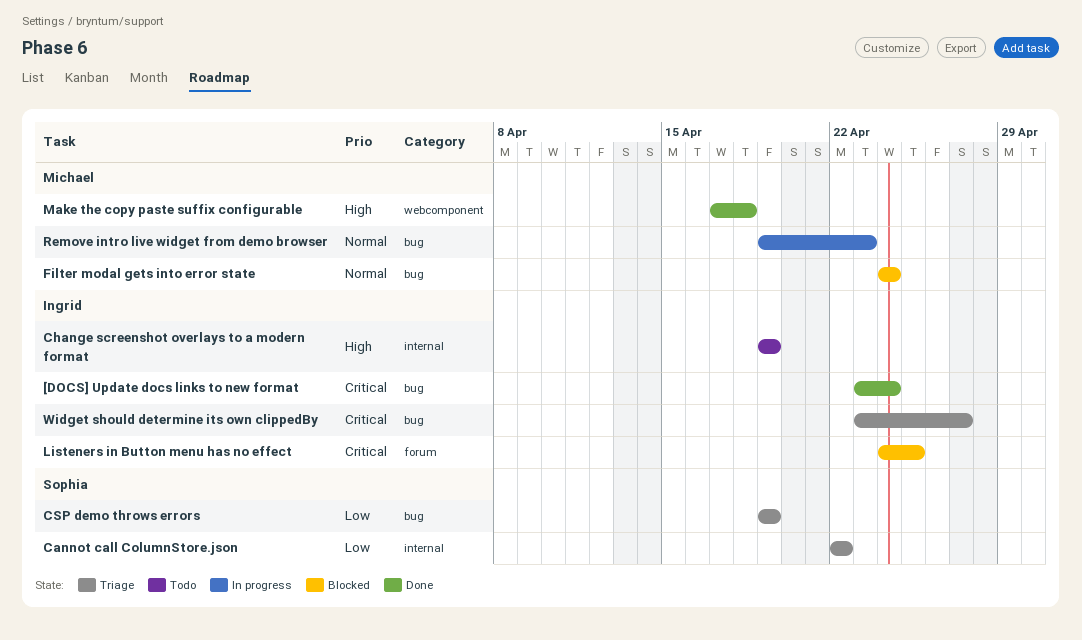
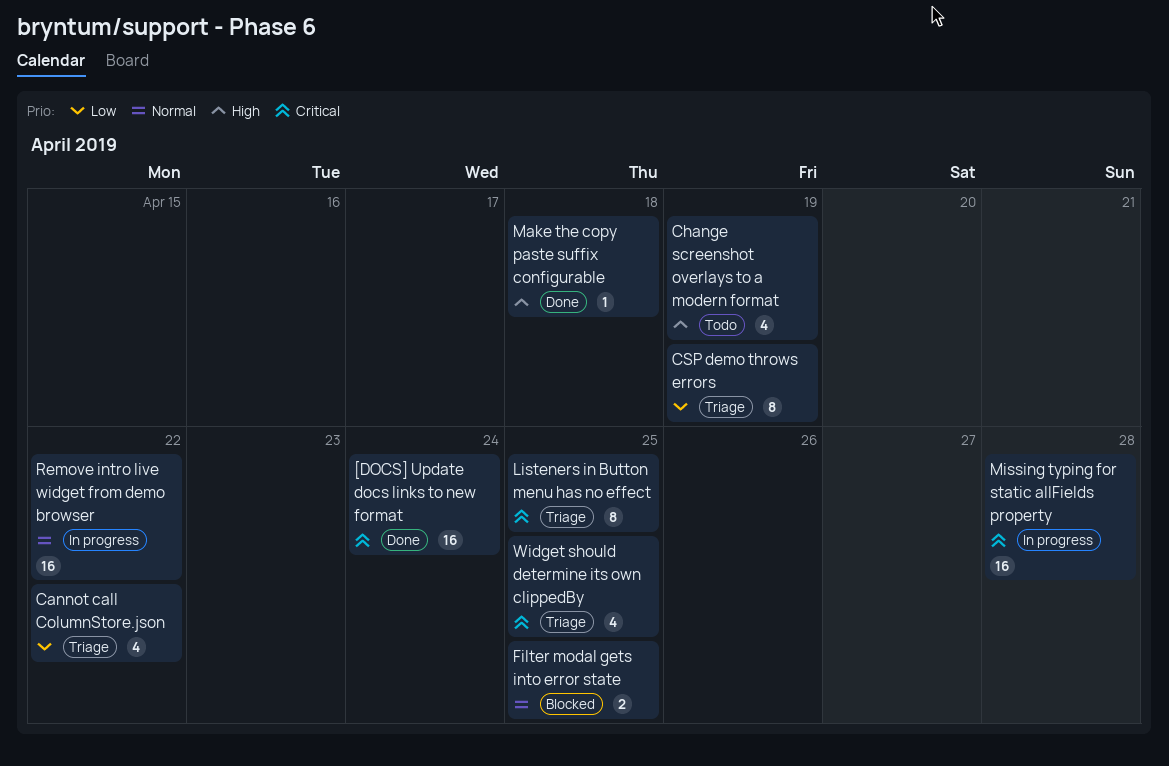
Filter modal gets into error state, due: Apr 24 -> Apr 25
Listeners in Button menu has no effect, status: Blocked -> Triage
Missing typing for static allFields property: none -> present
Remove intro live widget from demo browser, due: Apr 23 -> Apr 22
Widget should determine its own clippedBy, due: Apr 27 -> Apr 25

